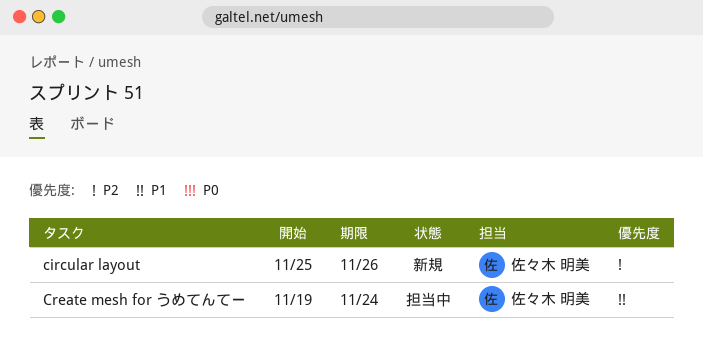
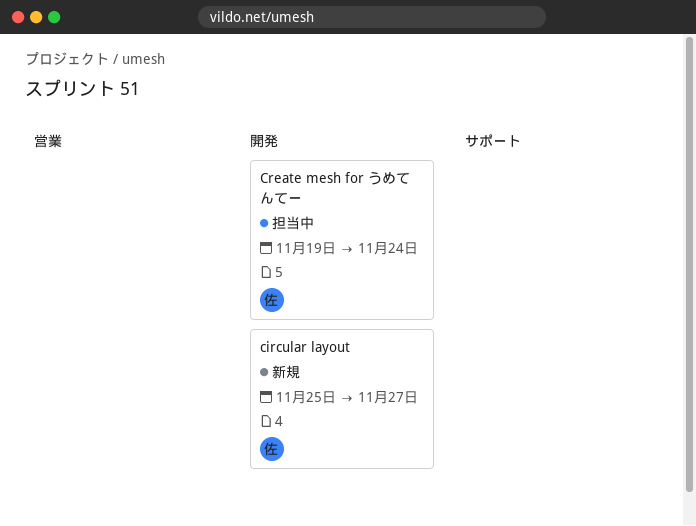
circular layout, due: Nov 26 -> Nov 27

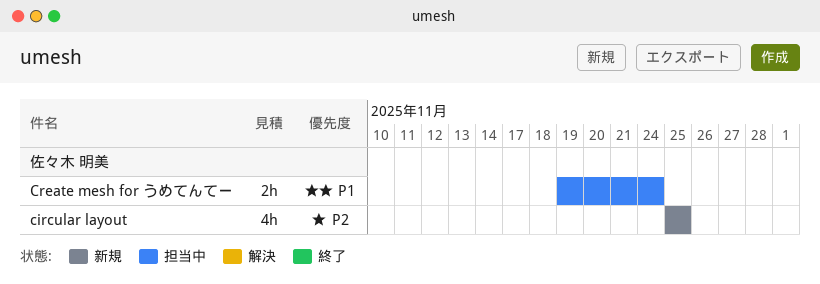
circular layout, due: Nov 27 -> Nov 25

